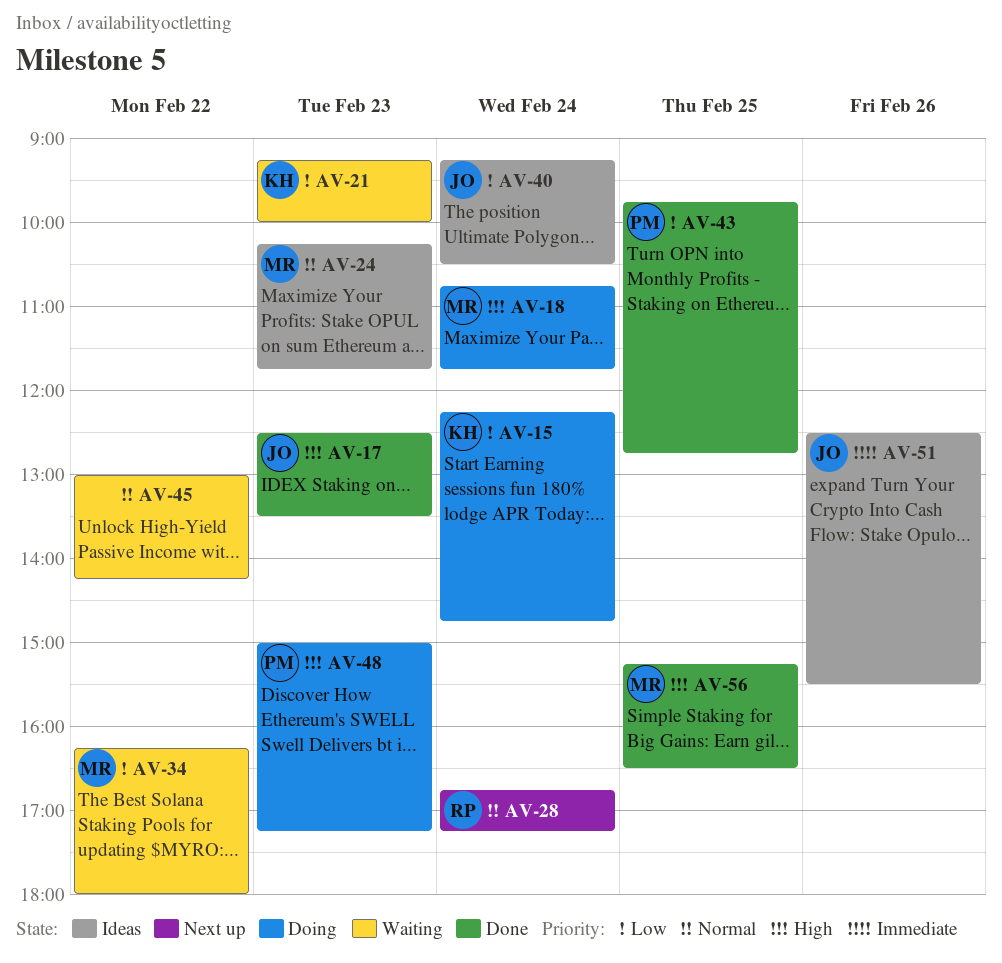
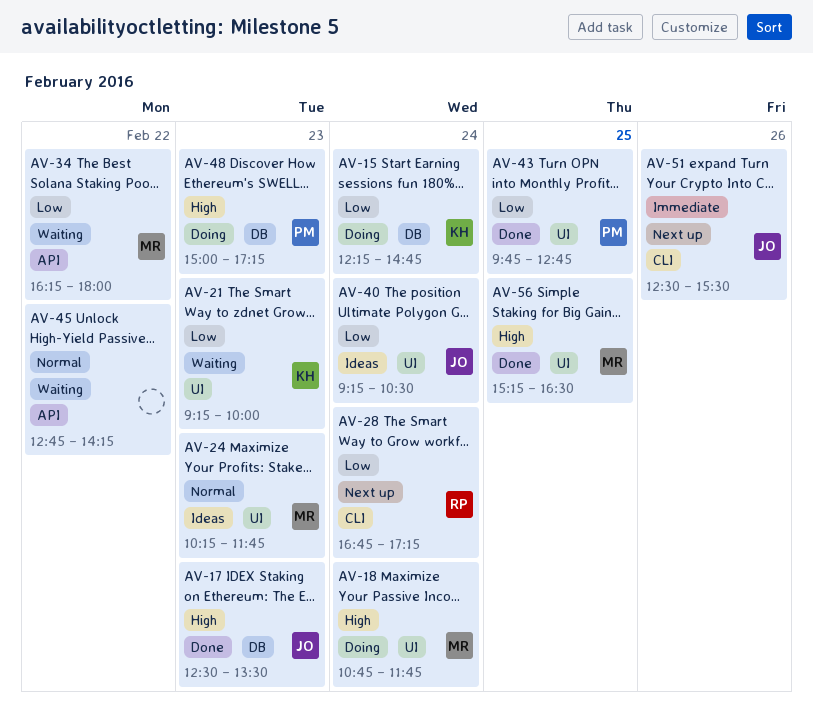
AV-28, priority: Normal -> Low
AV-45, begins: 13:00 -> 12:45
AV-51, status: Ideas -> Next up

